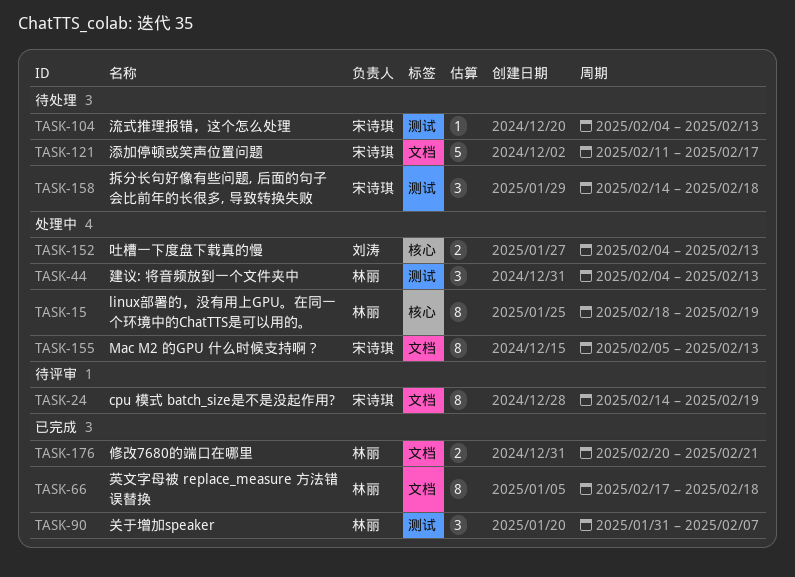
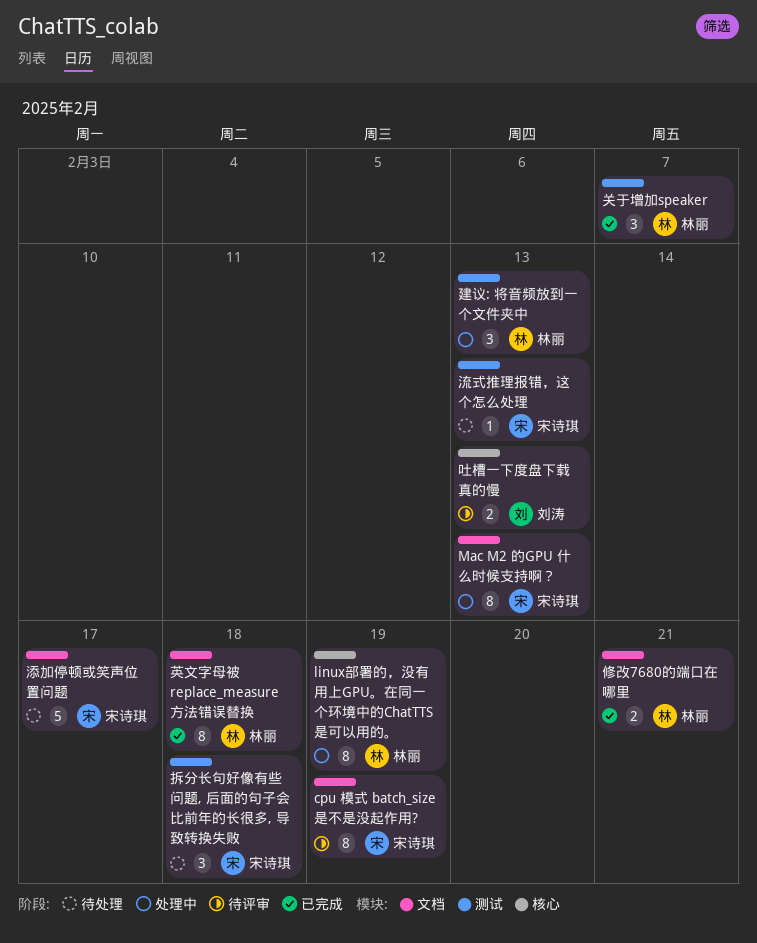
吐槽一下度盘下载真的慢, status: 处理中 -> 待评审

